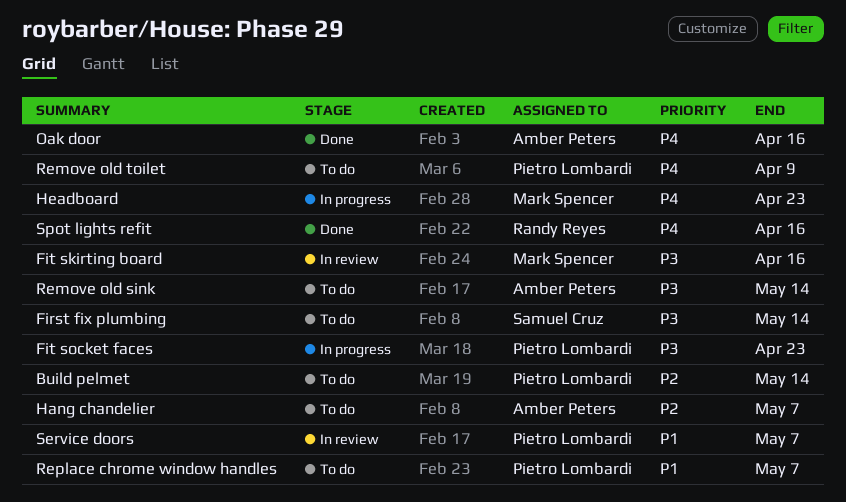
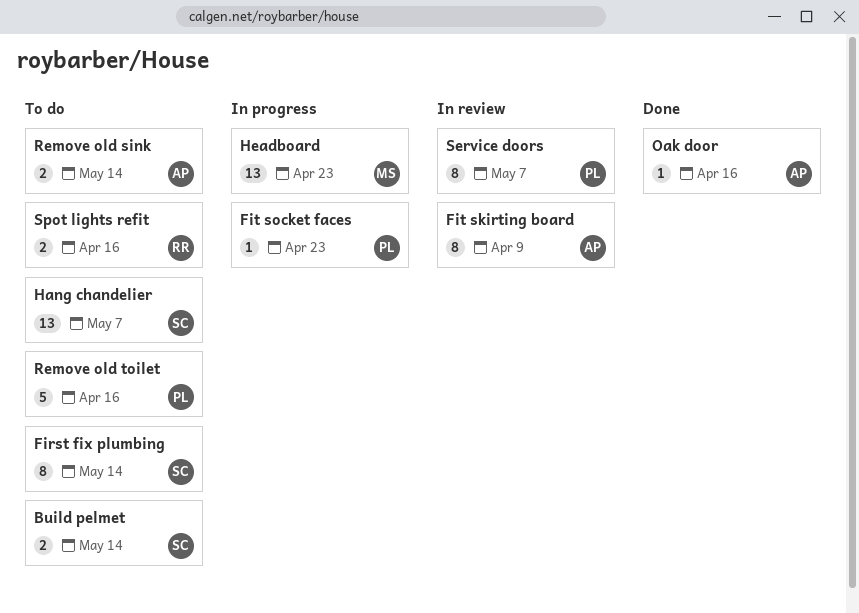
Build pelmet, owner: Pietro Lombardi -> Samuel Cruz
Fit skirting board, owner: Mark Spencer -> Amber Peters
Fit skirting board, due: Apr 16 -> Apr 9
Hang chandelier, owner: Amber Peters -> Samuel Cruz
Remove old toilet, due: Apr 9 -> Apr 16
Replace chrome window handles: present -> none
Spot lights refit, status: Done -> To do

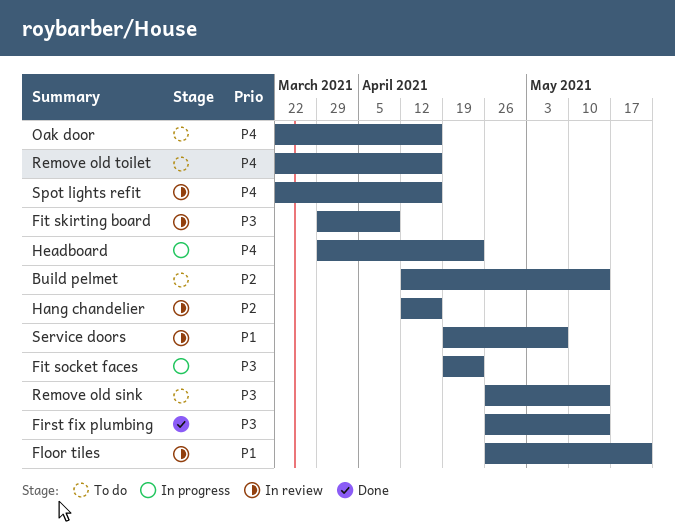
First fix plumbing, status: To do -> Done
Floor tiles: none -> present
Hang chandelier, status: To do -> In review
Hang chandelier, due: May 7 -> Apr 16
Oak door, status: Done -> To do
Spot lights refit, status: To do -> In review

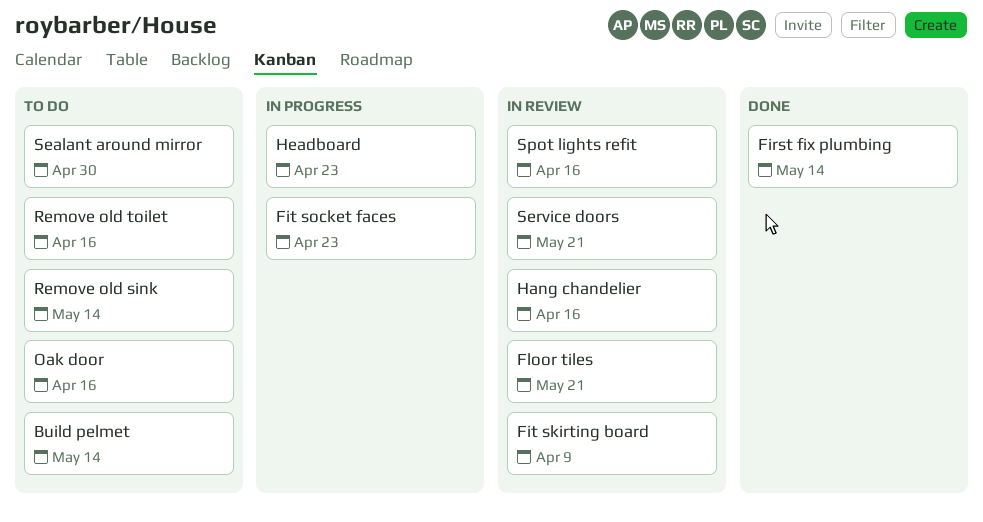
Sealant around mirror: none -> present
Service doors, due: May 7 -> May 21

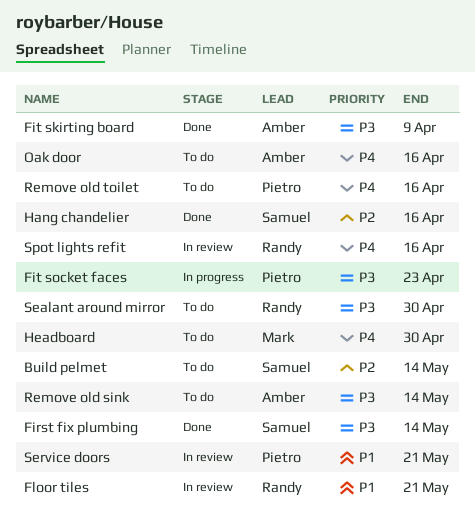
Fit skirting board, status: In review -> Done
Hang chandelier, status: In review -> Done
Headboard, status: In progress -> To do
Headboard, due: Apr 23 -> Apr 30

